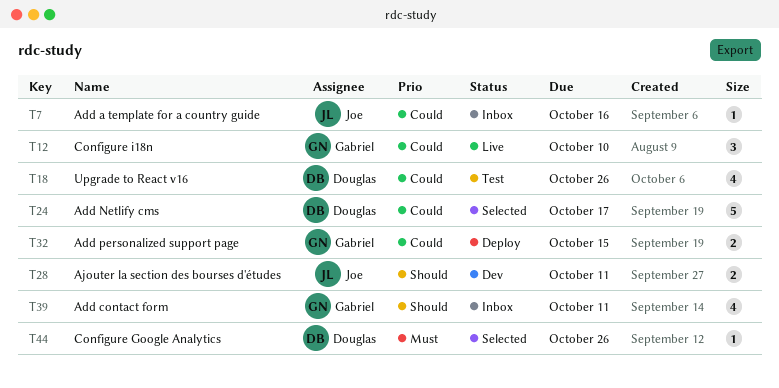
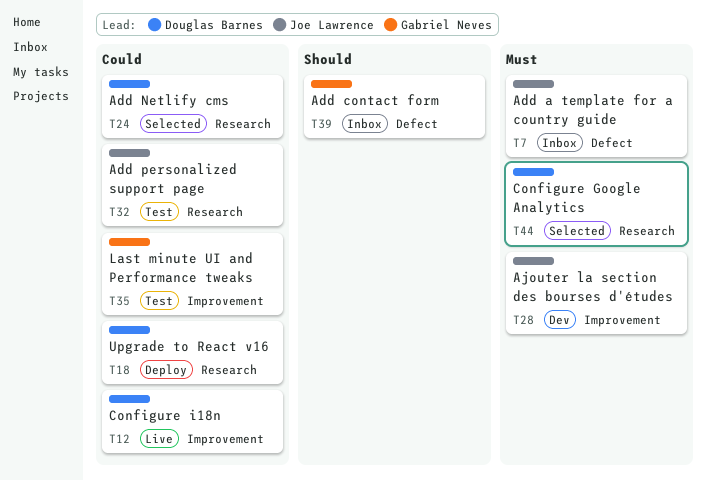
T7, priority: Could -> Must
T12, owner: Gabriel Neves -> Douglas Barnes
T18, status: Test -> Deploy
T28, priority: Should -> Must
T32, status: Deploy -> Test
T32, owner: Gabriel Neves -> Joe Lawrence
T35: none -> present

